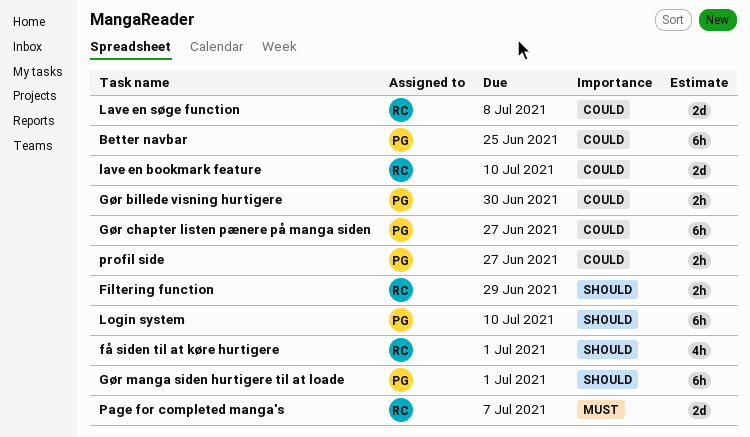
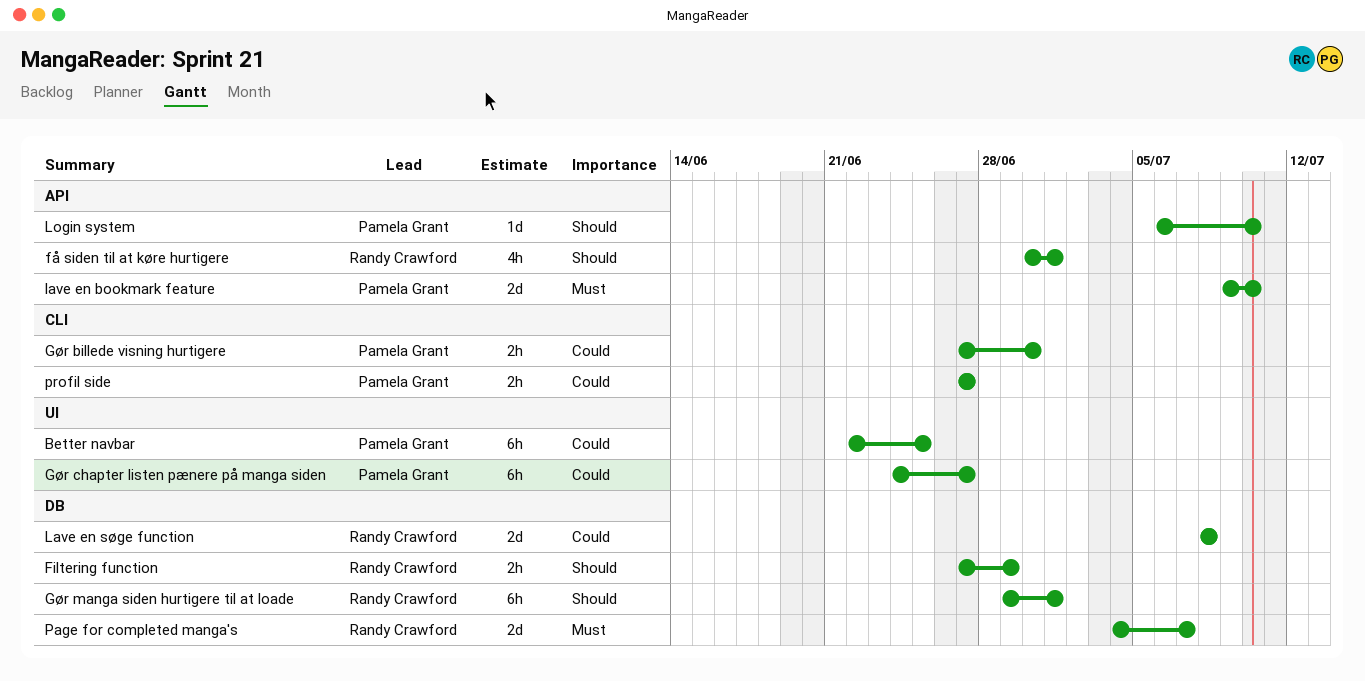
Gør manga siden hurtigere til at loade, owner: Pamela Grant -> Randy Crawford
lave en bookmark feature, owner: Randy Crawford -> Pamela Grant
lave en bookmark feature, priority: Could -> Must
Login system, estimate: 6h -> 1d

